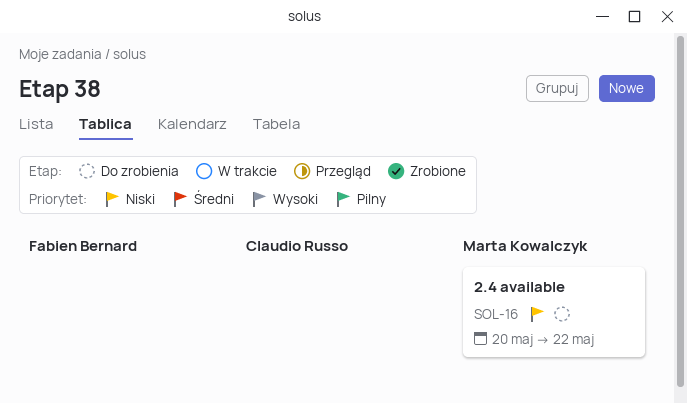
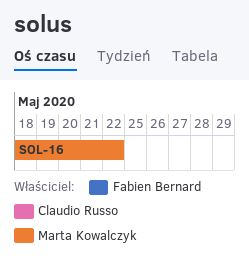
SOL-16, start: May 20 -> May 18

